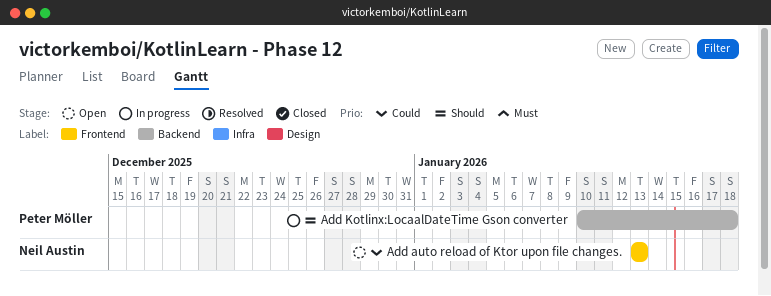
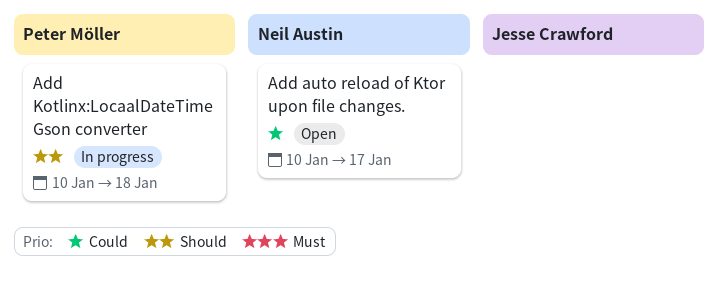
Add auto reload of Ktor upon file changes., start: Jan 13 -> Jan 10
Add auto reload of Ktor upon file changes., due: Jan 13 -> Jan 17

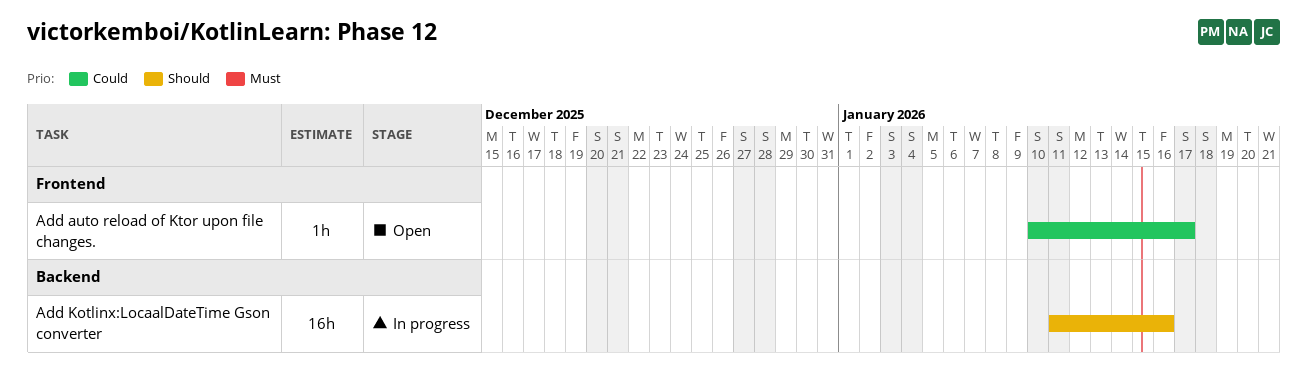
Add Kotlinx:LocaalDateTime Gson converter, start: Jan 10 -> Jan 11
Add Kotlinx:LocaalDateTime Gson converter, due: Jan 18 -> Jan 16

